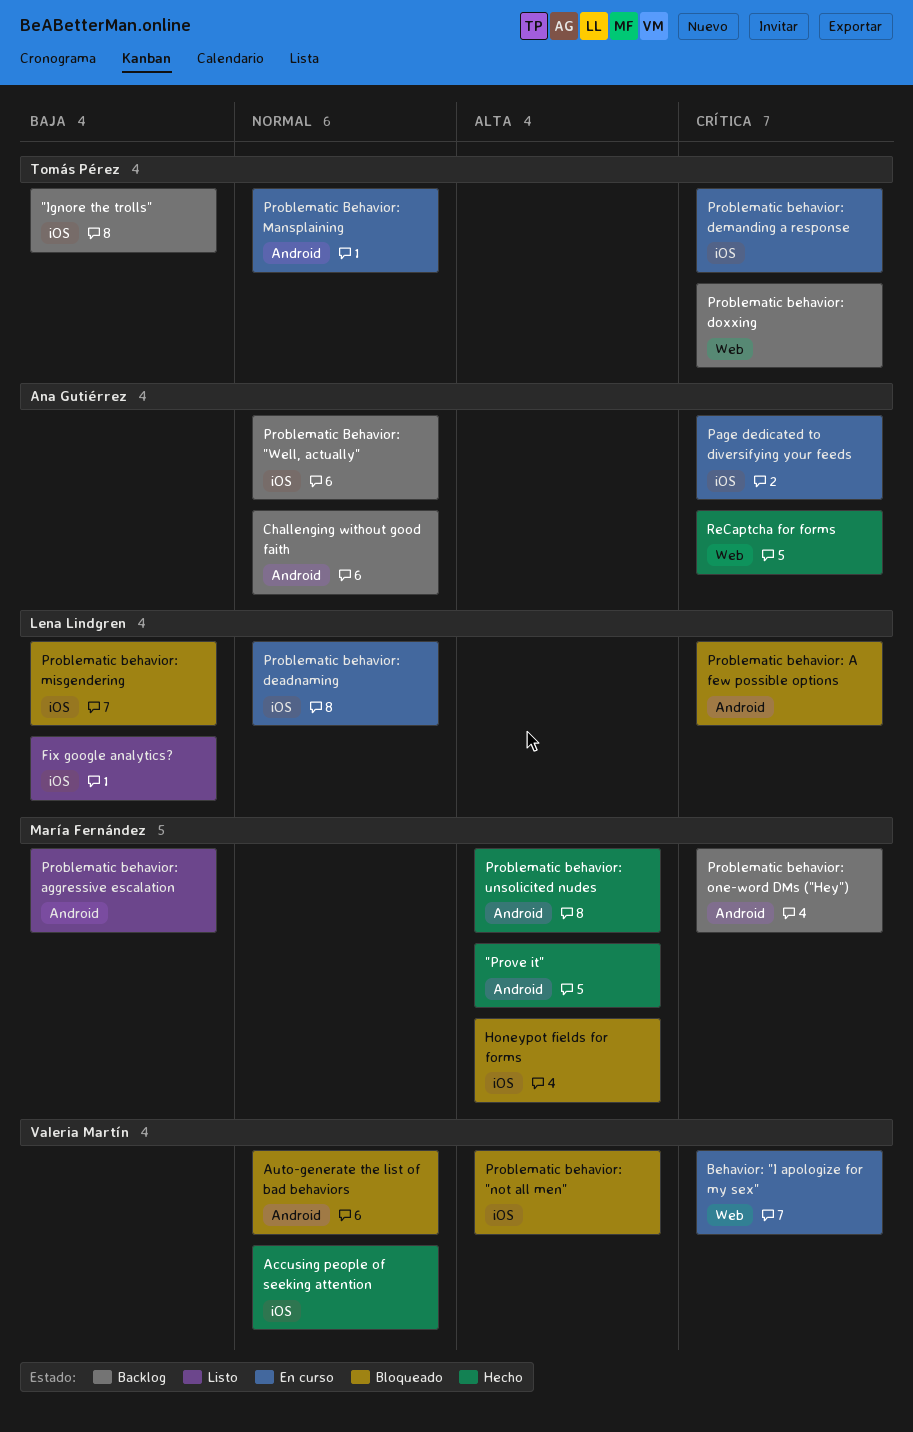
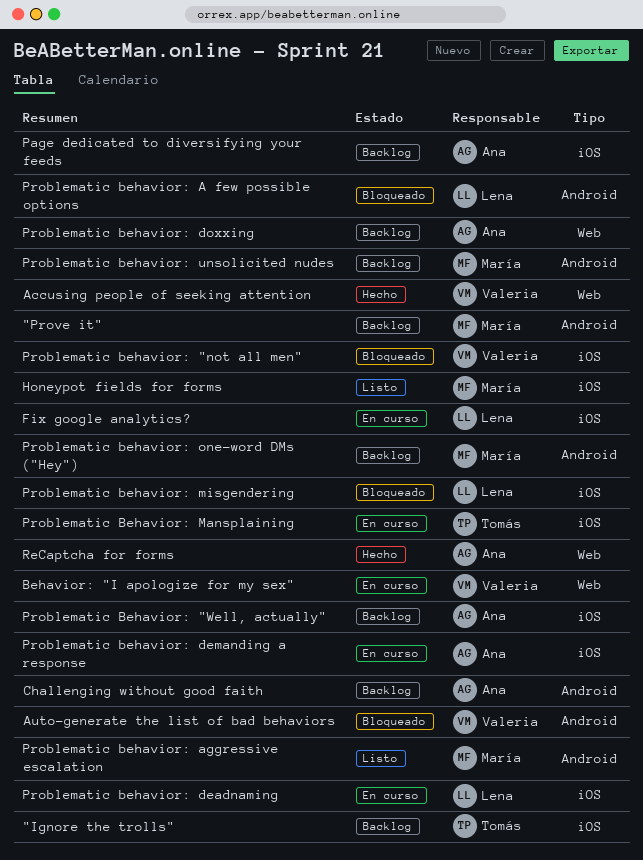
"Prove it", status: Hecho -> Backlog
Accusing people of seeking attention, label: iOS -> Web
Fix google analytics?, status: Listo -> En curso
Honeypot fields for forms, status: Bloqueado -> Listo
Page dedicated to diversifying your feeds, status: En curso -> Backlog
Problematic behavior: demanding a response, owner: Tomás Pérez -> Ana Gutiérrez
Problematic behavior: doxxing, owner: Tomás Pérez -> Ana Gutiérrez
Problematic Behavior: Mansplaining, label: Android -> iOS
Problematic behavior: unsolicited nudes, status: Hecho -> Backlog

